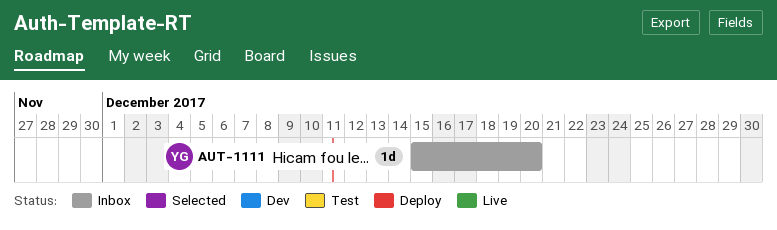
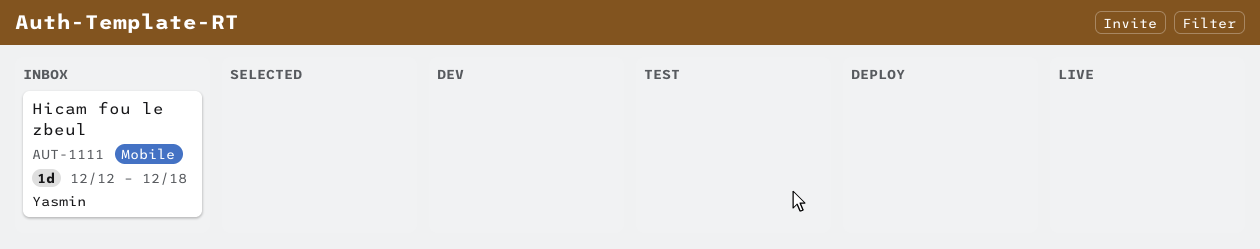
AUT-1111, start: Dec 15 -> Dec 12
AUT-1111, due: Dec 20 -> Dec 18

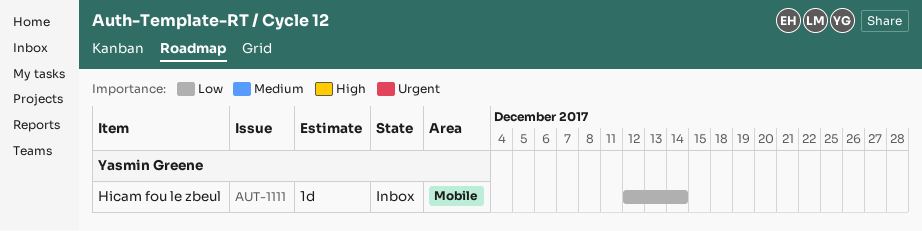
AUT-1111, due: Dec 18 -> Dec 14

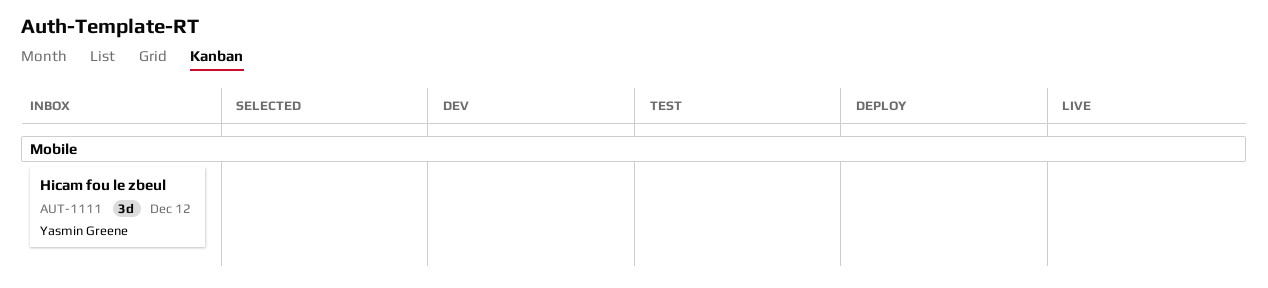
AUT-1111, estimate: 1d -> 3d
AUT-1111, due: Dec 14 -> Dec 12

